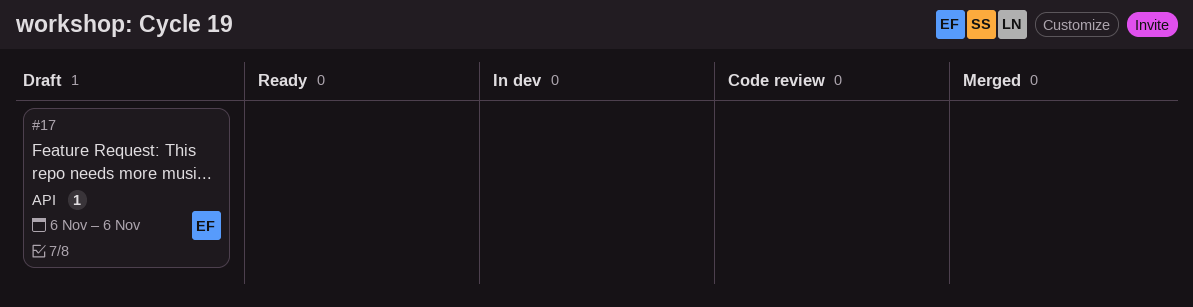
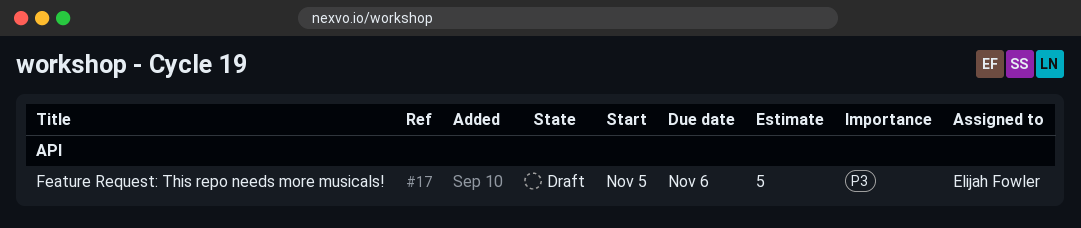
#17, estimate: 1 -> 5
#17, start: Nov 6 -> Nov 5

